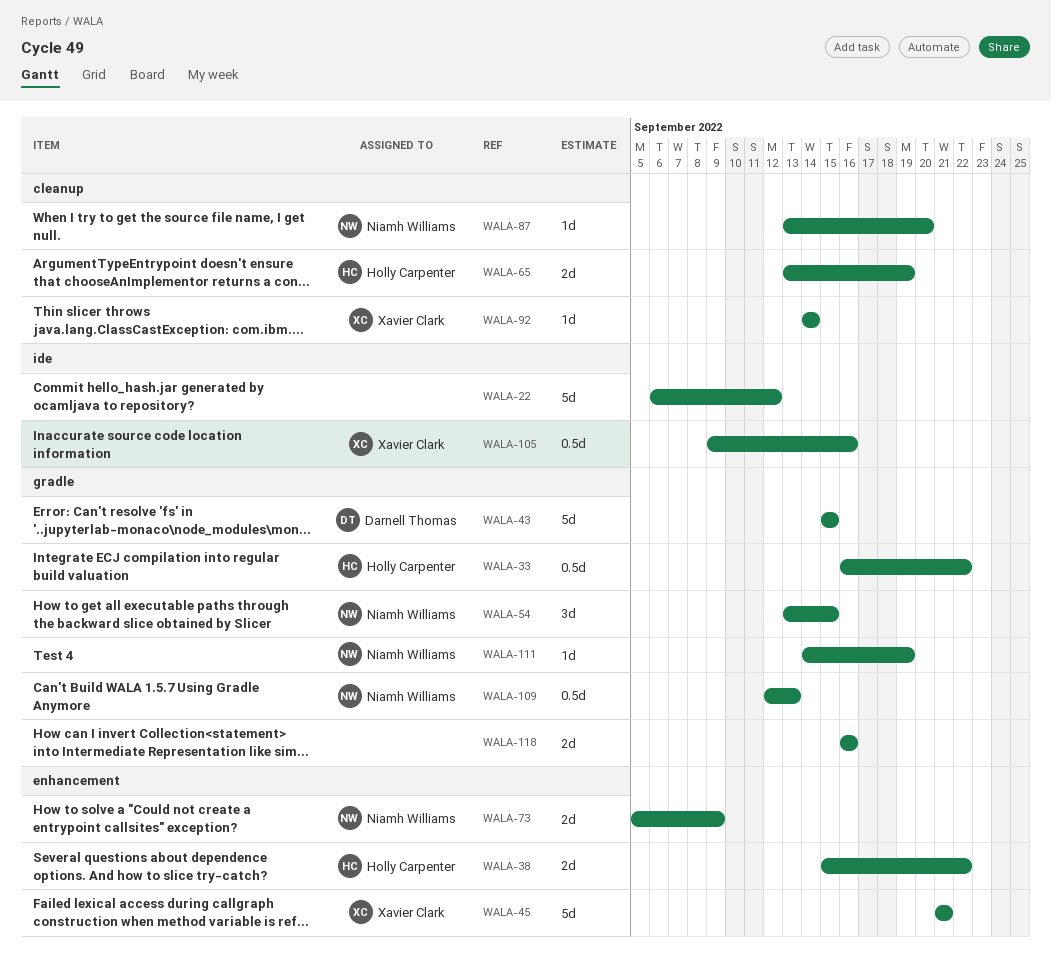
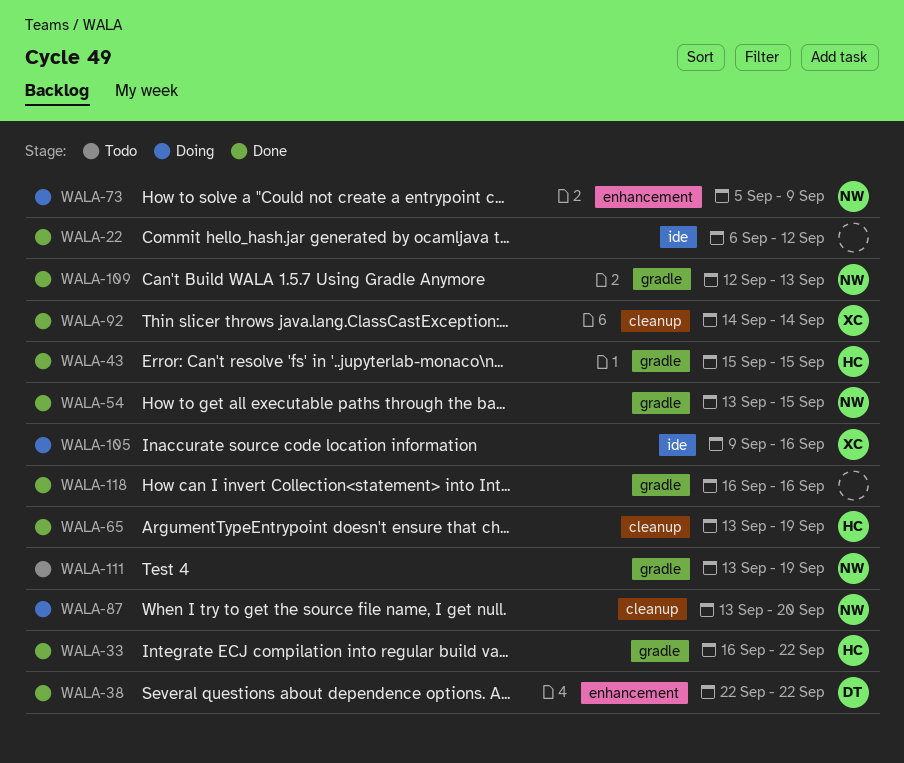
WALA-38, owner: Holly Carpenter -> Darnell Thomas
WALA-38, start: Sep 15 -> Sep 22
WALA-43, owner: Darnell Thomas -> Holly Carpenter
WALA-45: present -> none
WALA-111, start: Sep 14 -> Sep 13

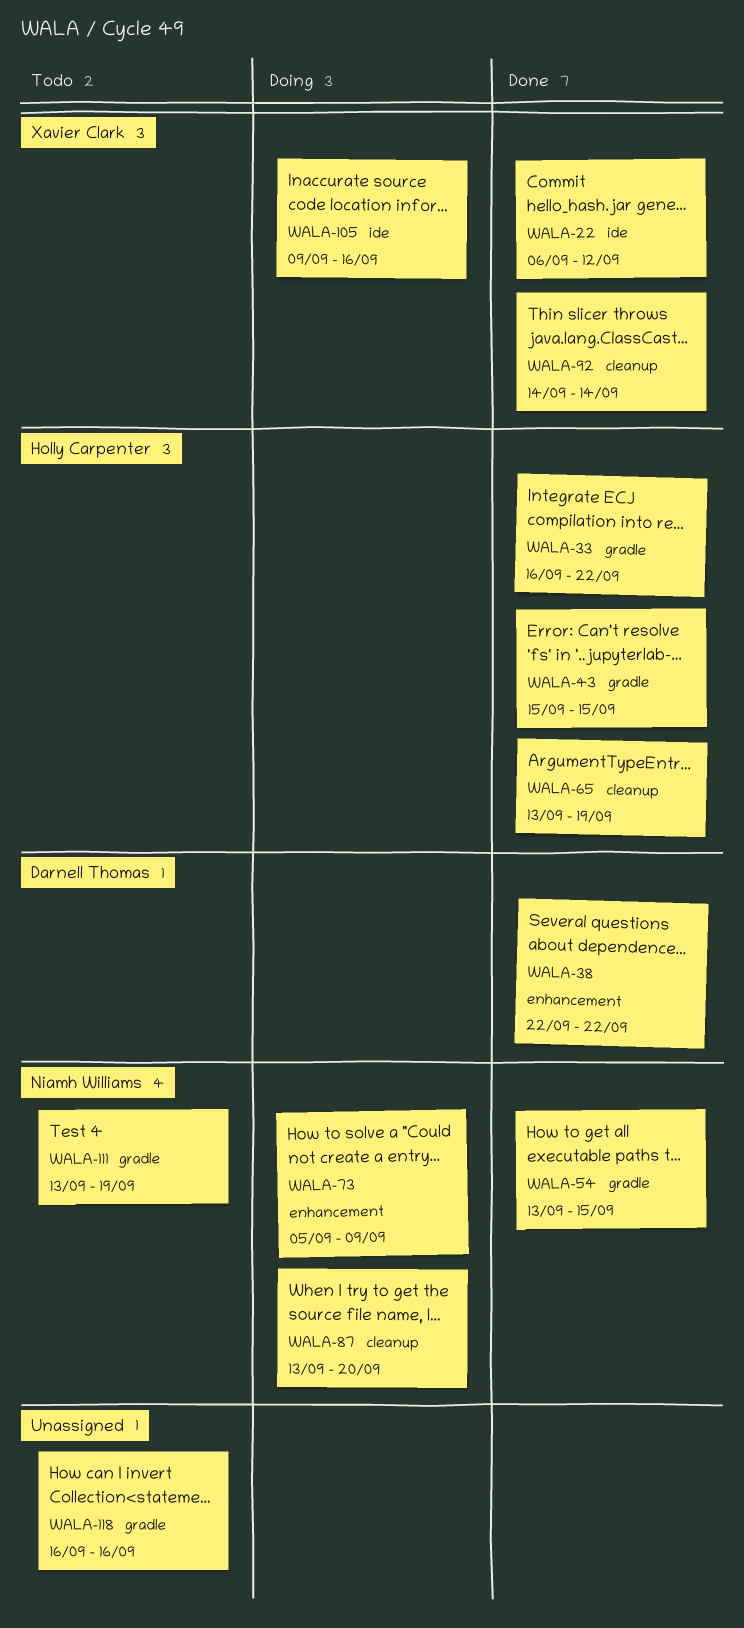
WALA-22, owner: none -> Xavier Clark
WALA-109: present -> none
WALA-118, status: Done -> Todo

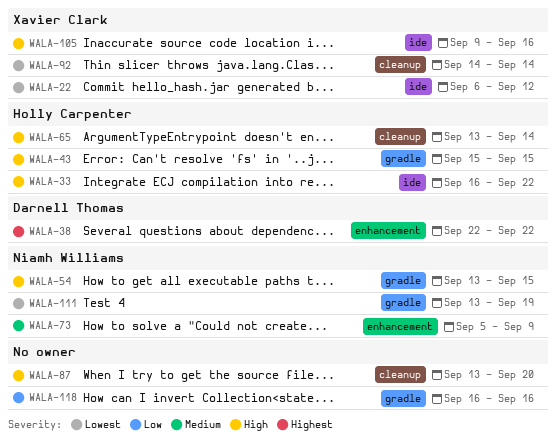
WALA-33, label: gradle -> ide
WALA-65, due: Sep 19 -> Sep 14
WALA-87, owner: Niamh Williams -> none

